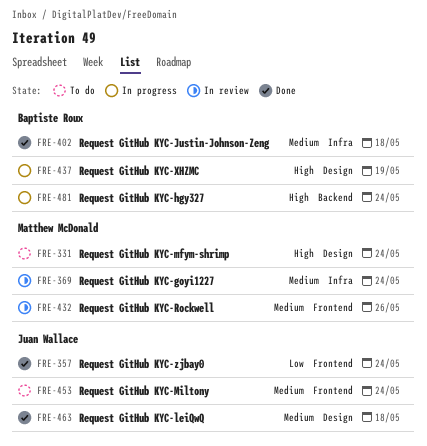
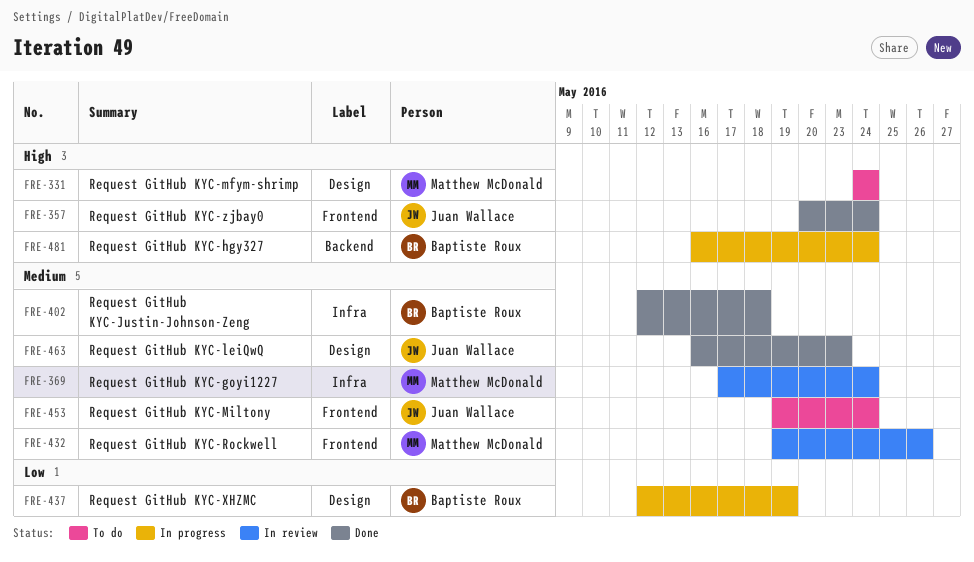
FRE-357, priority: Low -> High
FRE-437, priority: High -> Low
FRE-463, due: May 18 -> May 23

